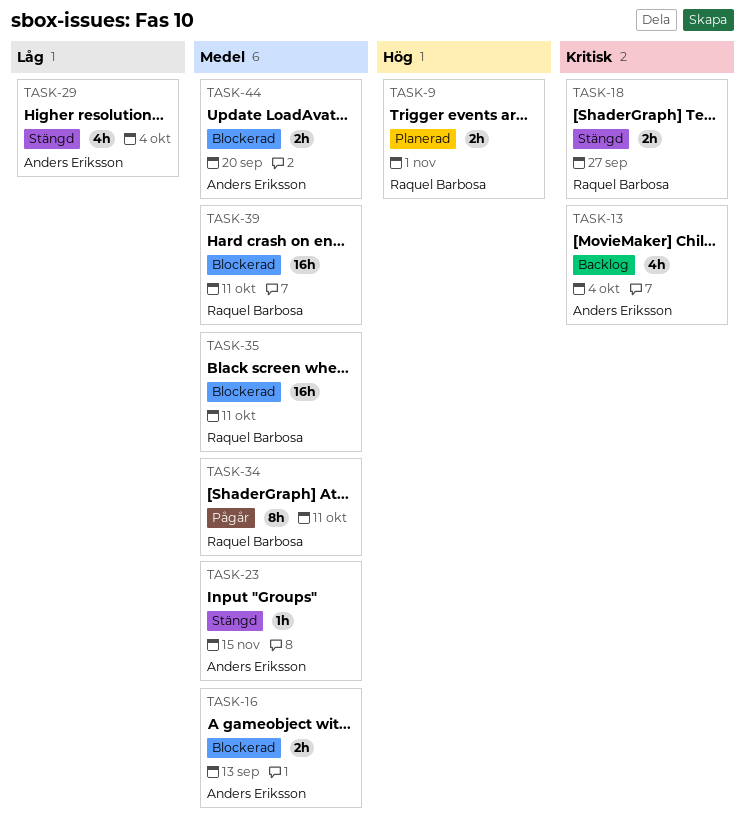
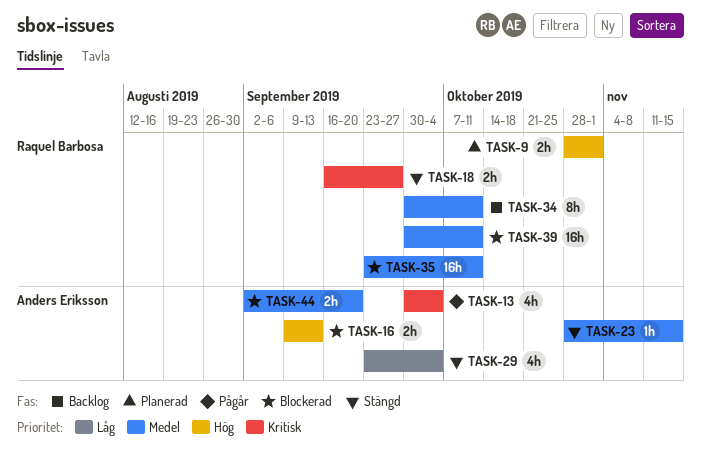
TASK-13, status: Backlog -> Pågår
TASK-16, priority: Medel -> Hög
TASK-34, status: Pågår -> Backlog

